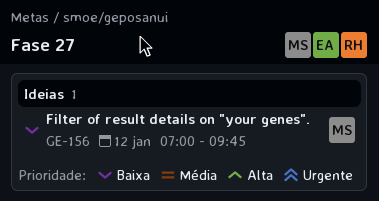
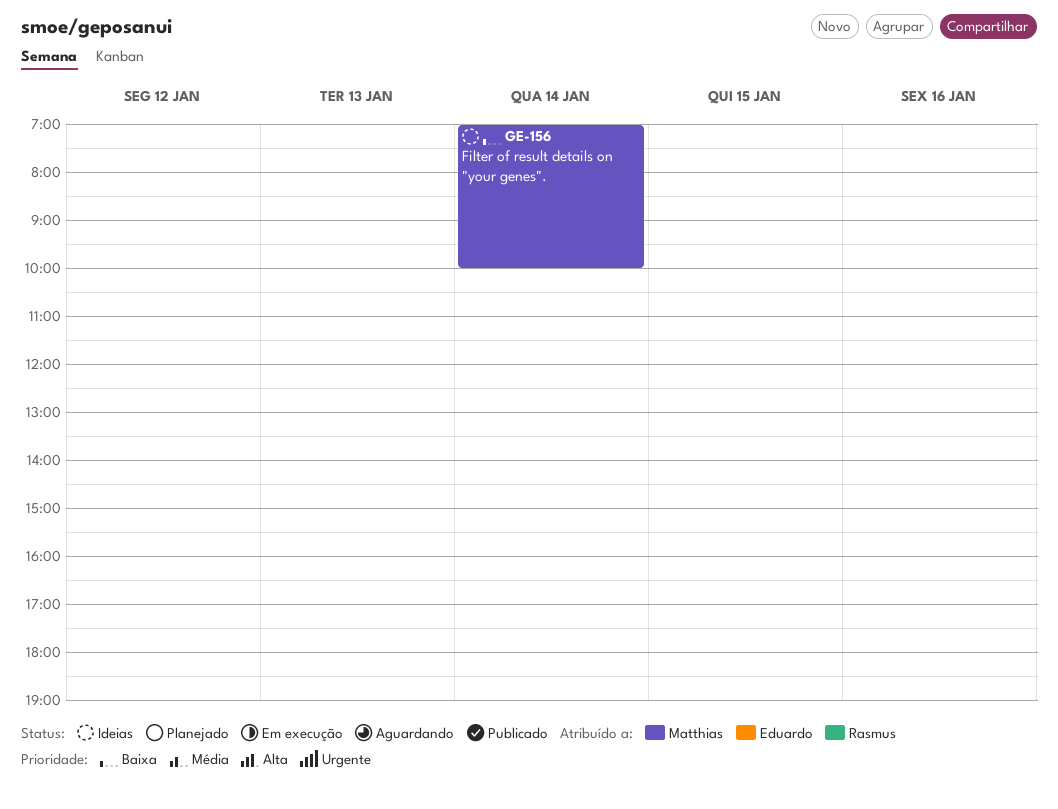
GE-156, day: Jan 12 -> Jan 14
GE-156, ends: 09:45 -> 10:00

